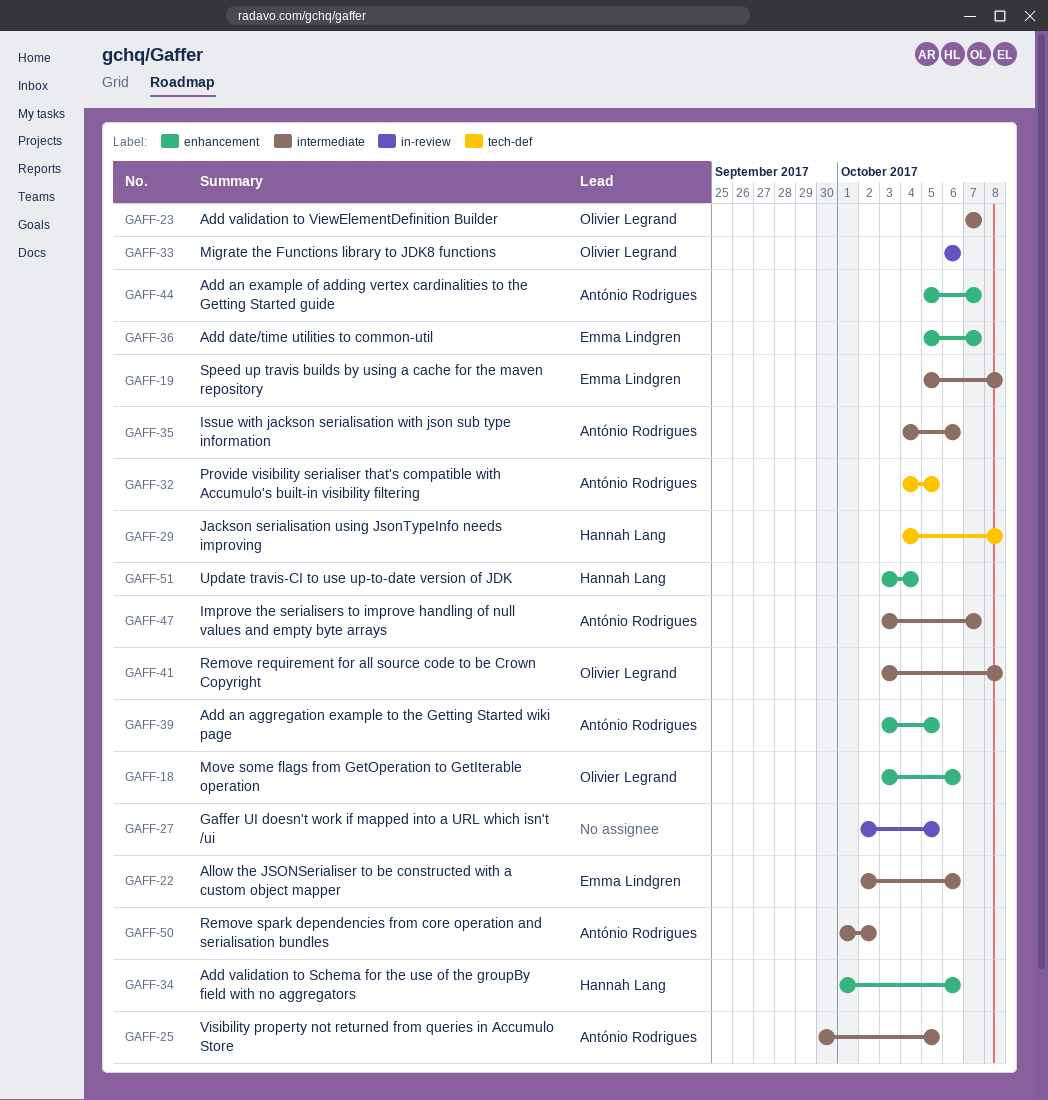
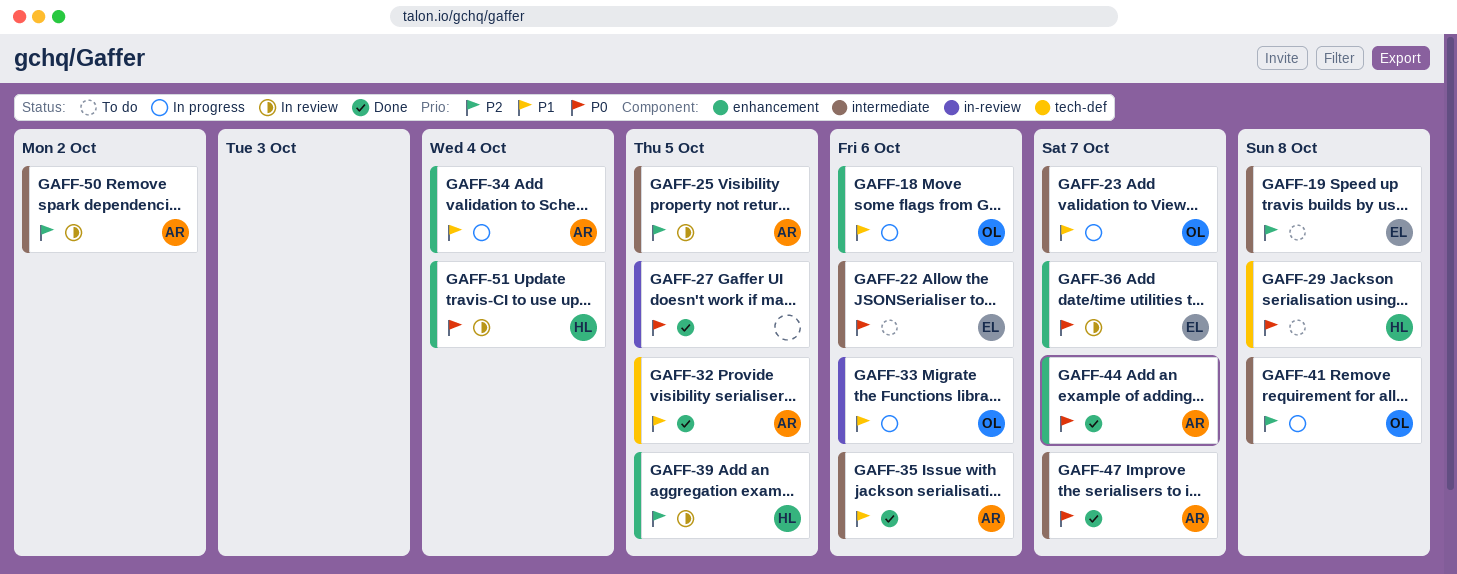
GAFF-34, owner: Hannah Lang -> António Rodrigues
GAFF-34, due: Oct 6 -> Oct 4
GAFF-39, owner: António Rodrigues -> Hannah Lang

